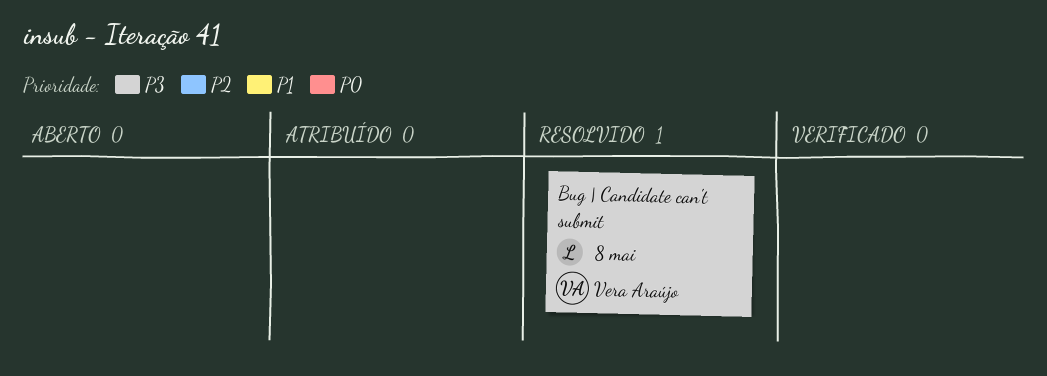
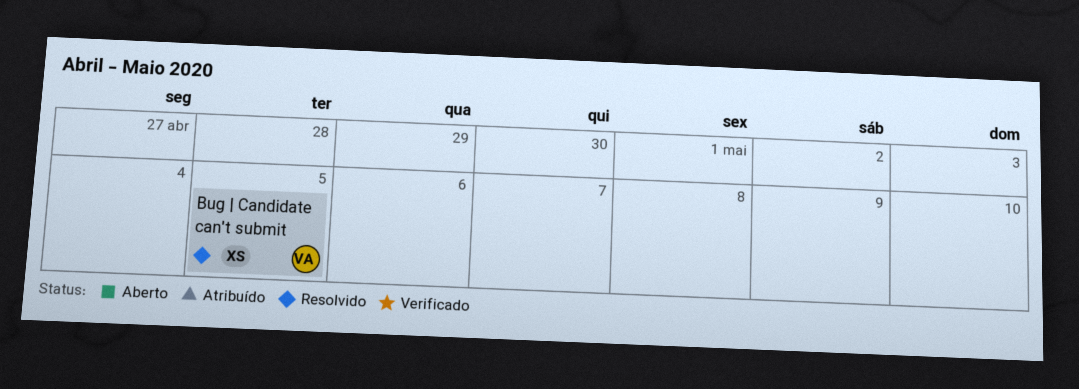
Bug | Candidate can't submit, estimate: L -> XS
Bug | Candidate can't submit, due: May 8 -> May 5

